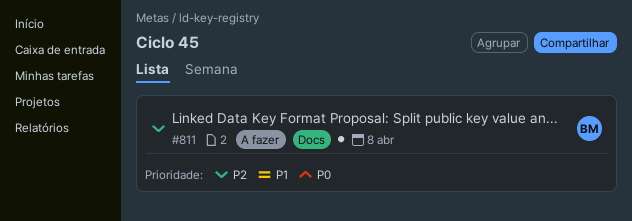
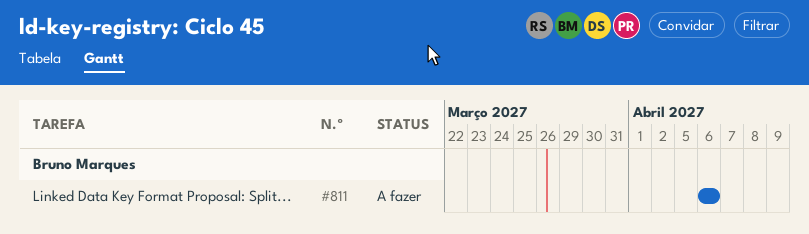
#811, due: Apr 8 -> Apr 6

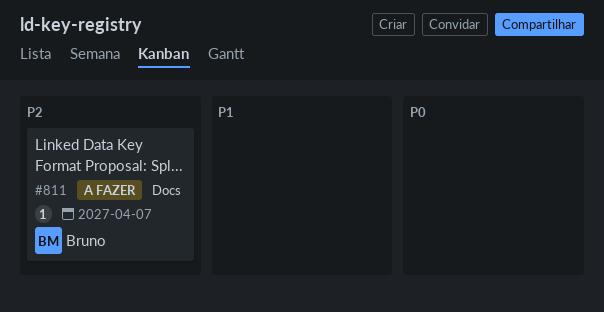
#811, due: Apr 6 -> Apr 7

